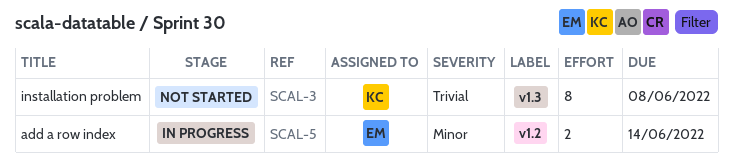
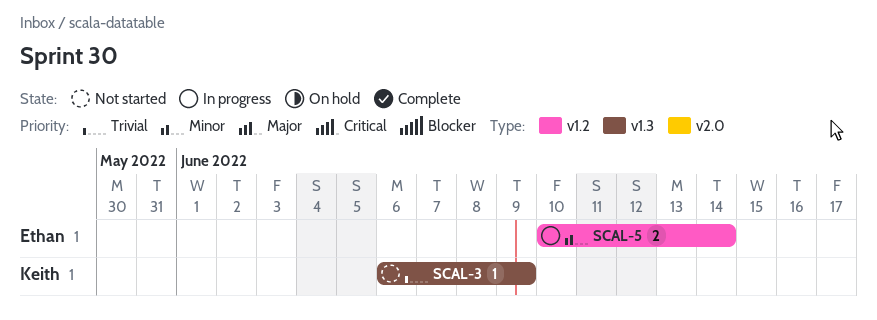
SCAL-3, estimate: 8 -> 1
SCAL-3, due: Jun 8 -> Jun 9

